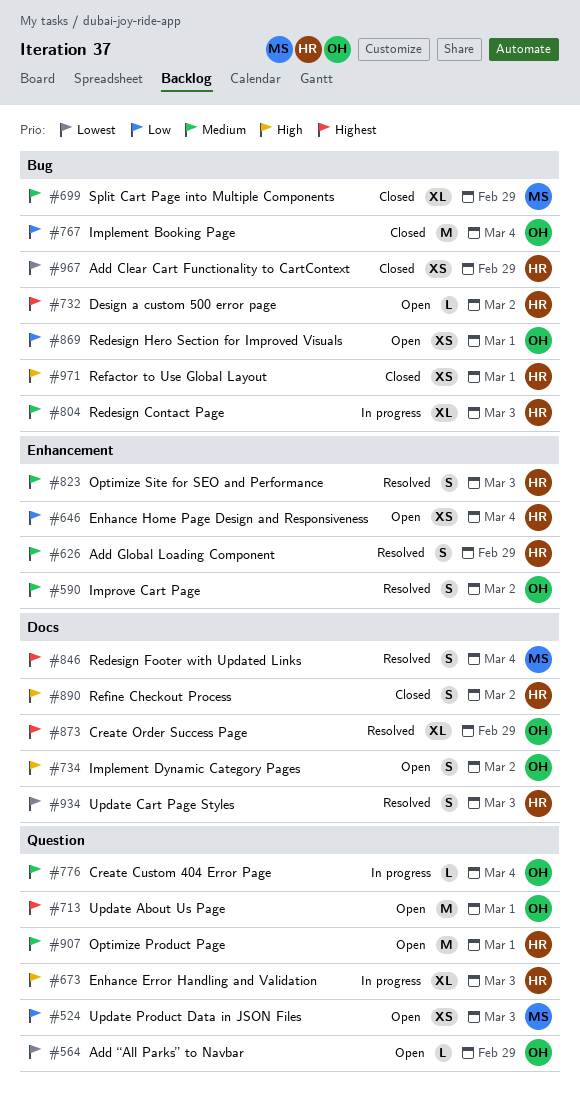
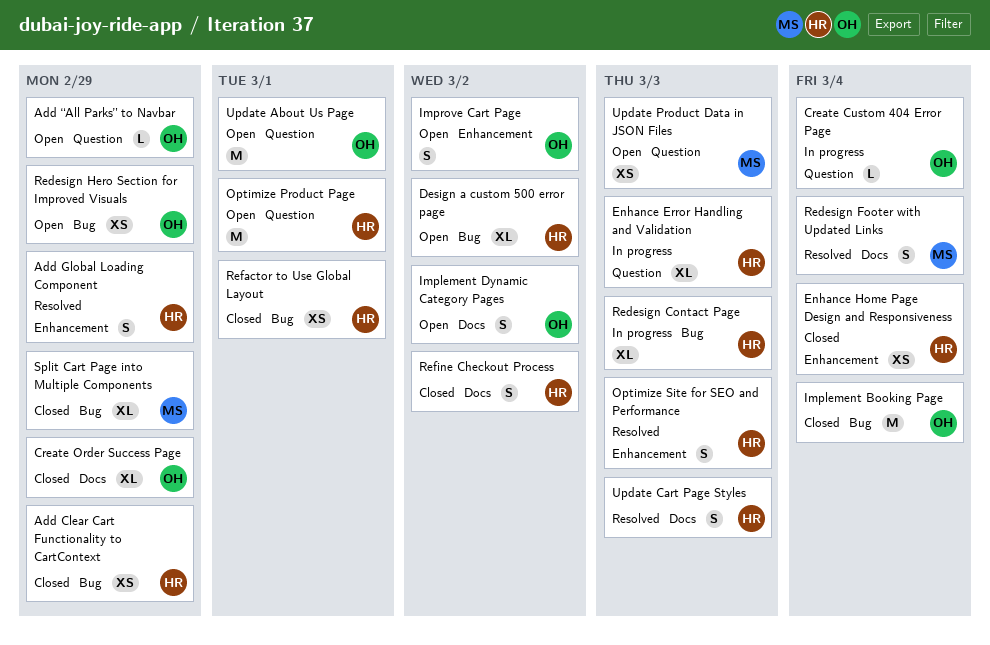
Create Order Success Page, status: Resolved -> Closed
Design a custom 500 error page, estimate: L -> XL
Enhance Home Page Design and Responsiveness, status: Open -> Closed
Improve Cart Page, status: Resolved -> Open
Redesign Hero Section for Improved Visuals, due: Mar 1 -> Feb 29

